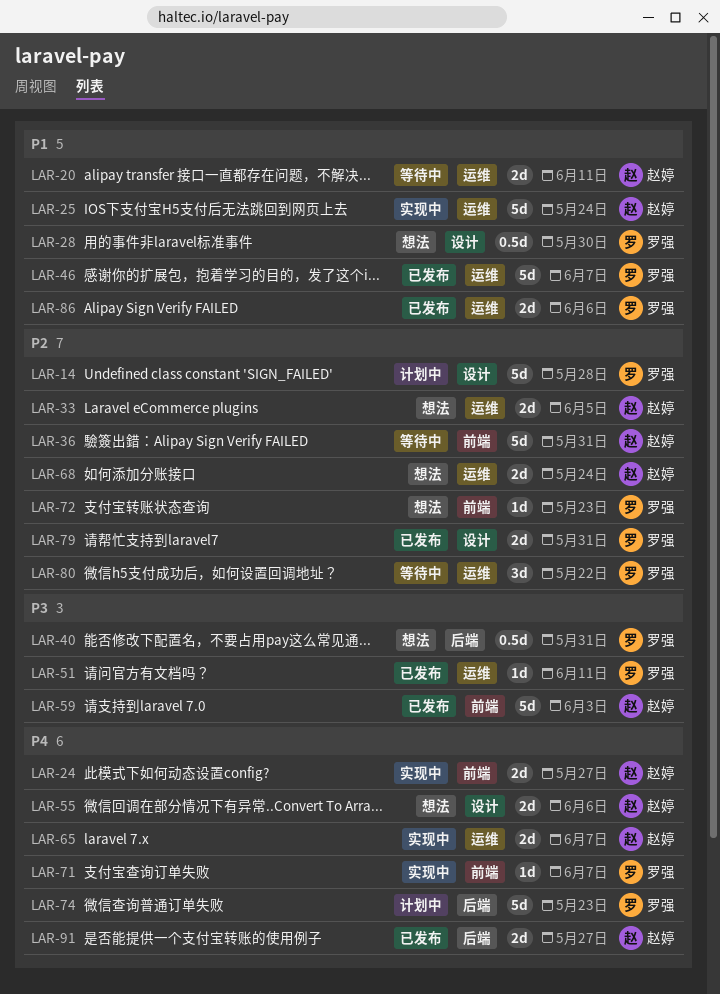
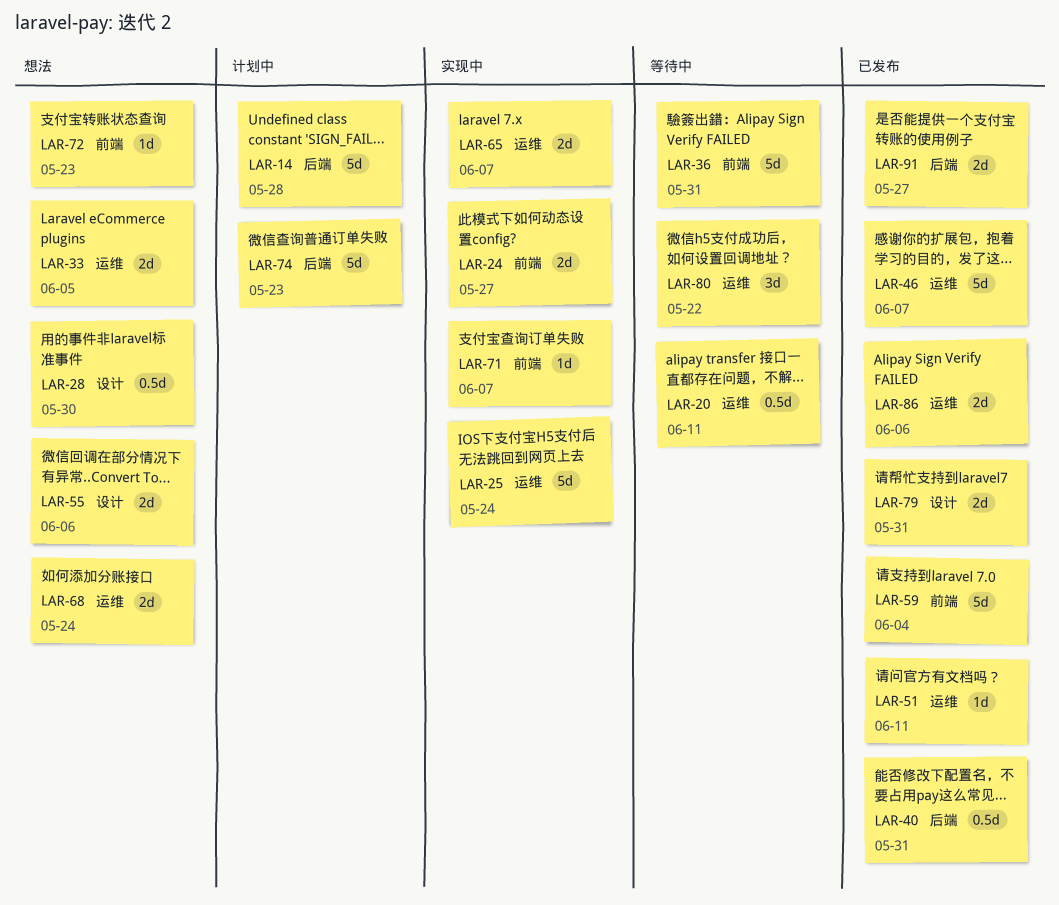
LAR-14, label: 设计 -> 后端
LAR-20, estimate: 2d -> 0.5d
LAR-40, status: 想法 -> 已发布
LAR-59, due: Jun 3 -> Jun 4

